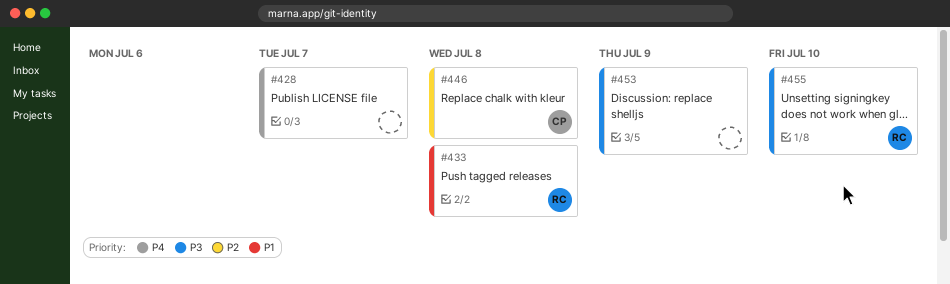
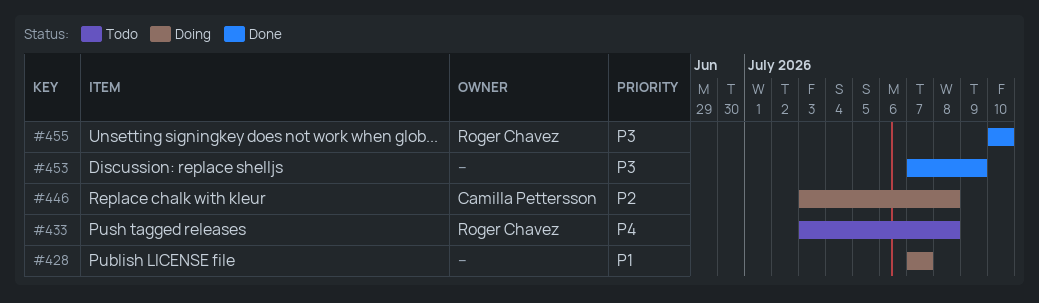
#428, priority: P4 -> P1
#433, priority: P1 -> P4

